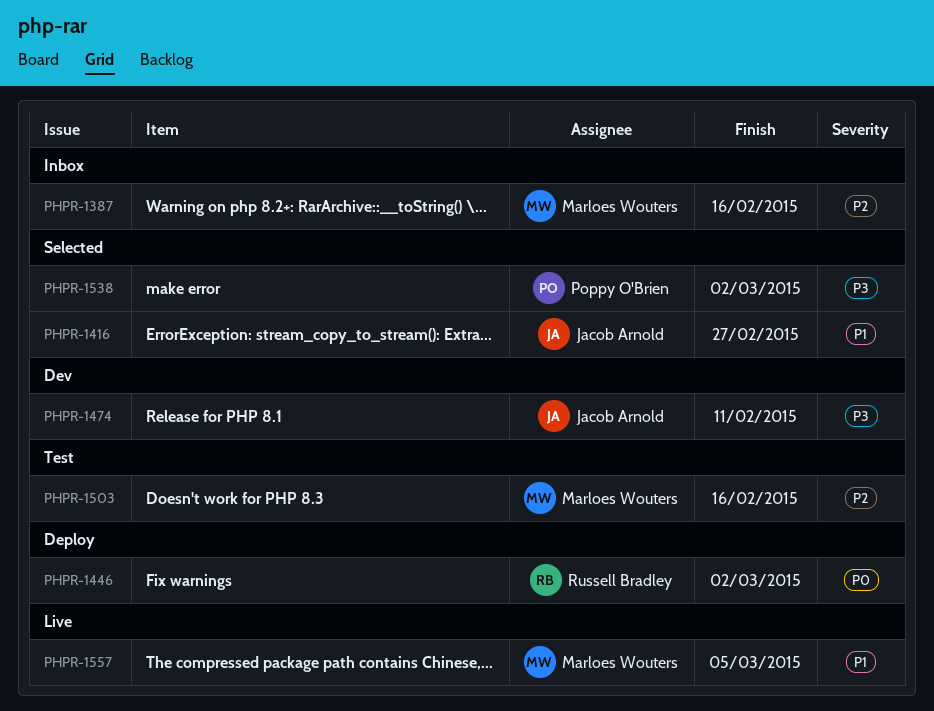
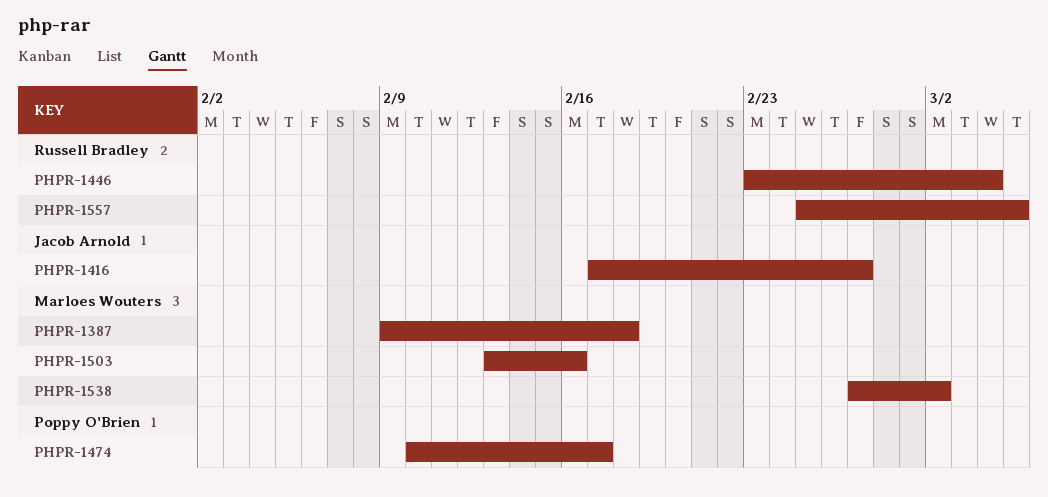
PHPR-1387, due: Feb 16 -> Feb 18
PHPR-1446, due: Mar 2 -> Mar 4
PHPR-1474, owner: Jacob Arnold -> Poppy O'Brien
PHPR-1474, due: Feb 11 -> Feb 17
PHPR-1538, owner: Poppy O'Brien -> Marloes Wouters
PHPR-1557, owner: Marloes Wouters -> Russell Bradley

